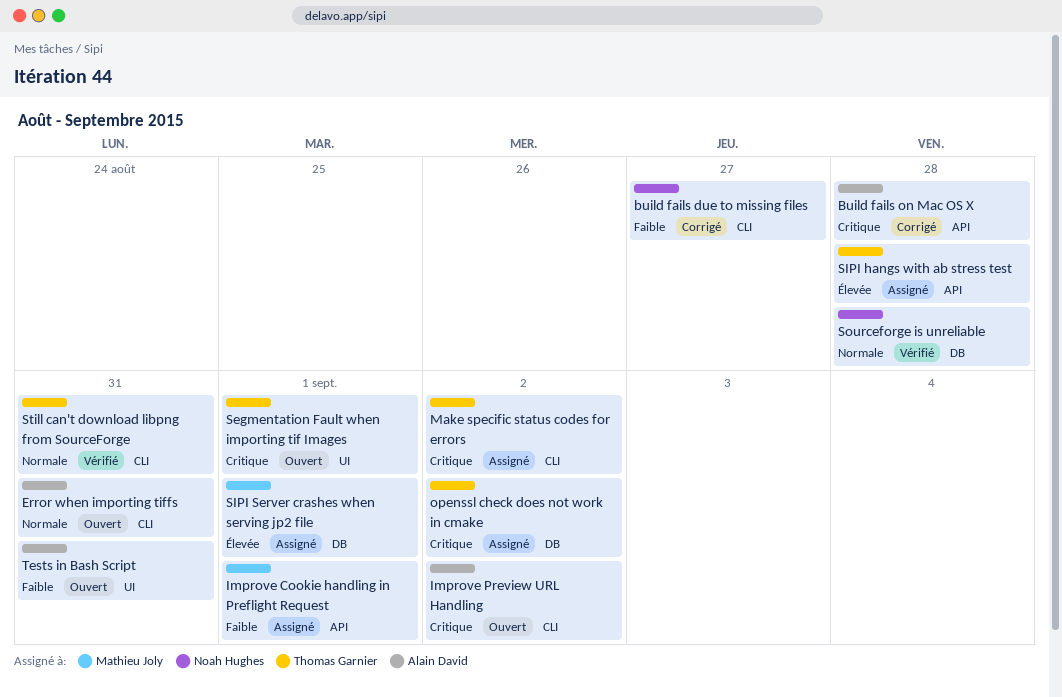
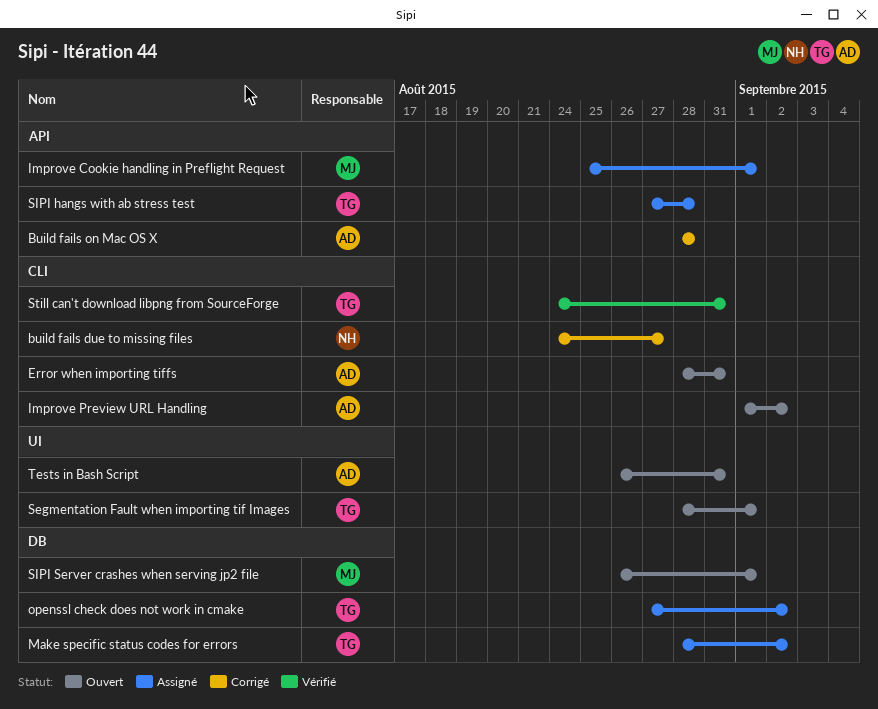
Make specific status codes for errors, label: CLI -> DB
SIPI Server crashes when serving jp2 file, status: Assigné -> Ouvert
Sourceforge is unreliable: present -> none

